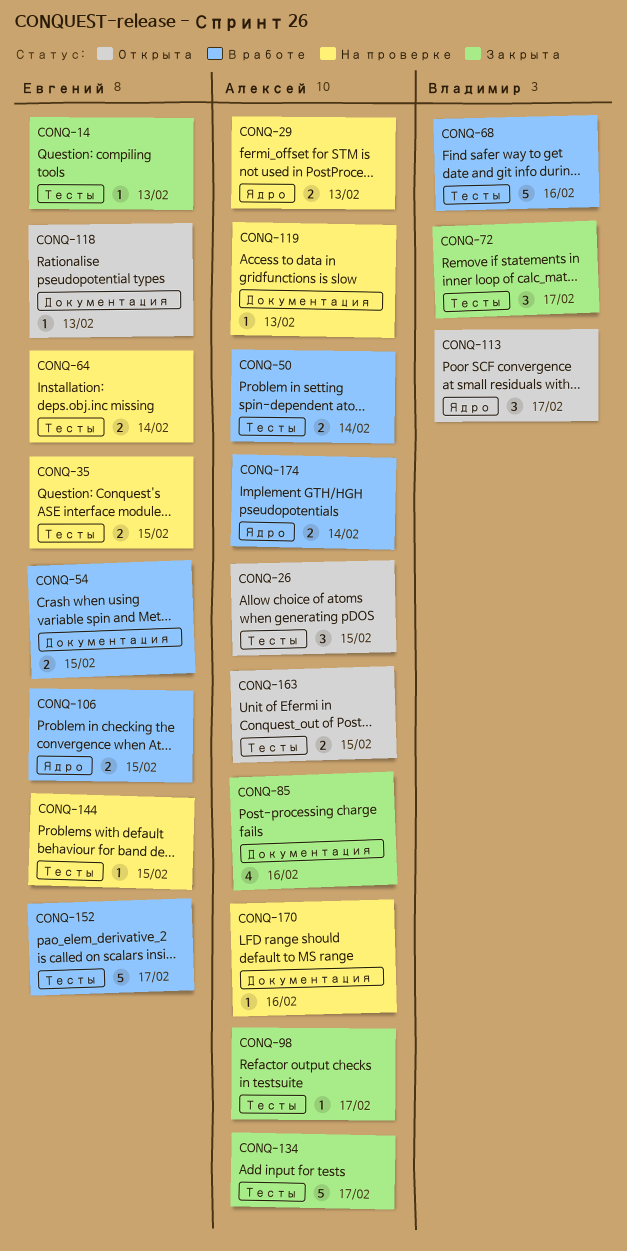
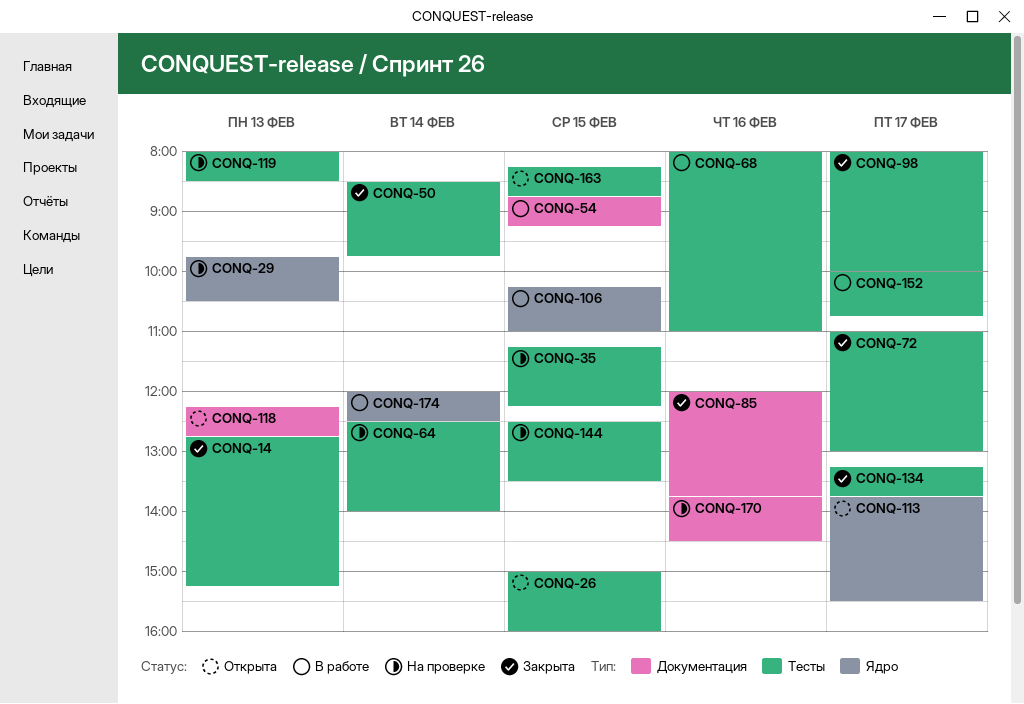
CONQ-50, status: В работе -> Закрыта
CONQ-119, label: Документация -> Тесты

